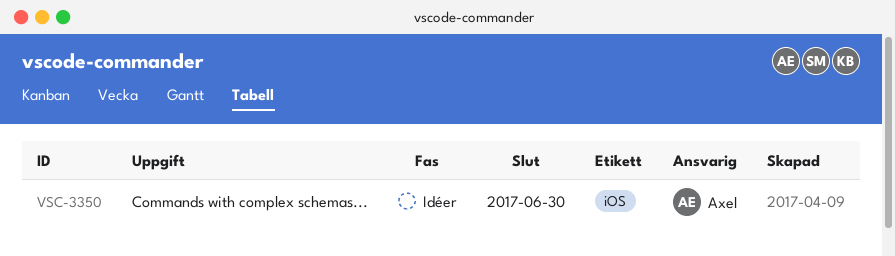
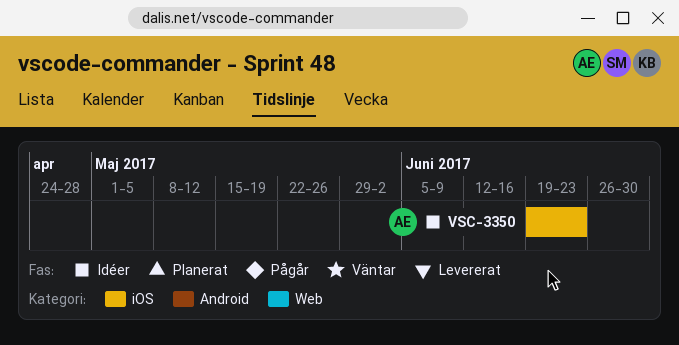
VSC-3350, due: Jun 30 -> Jun 23

